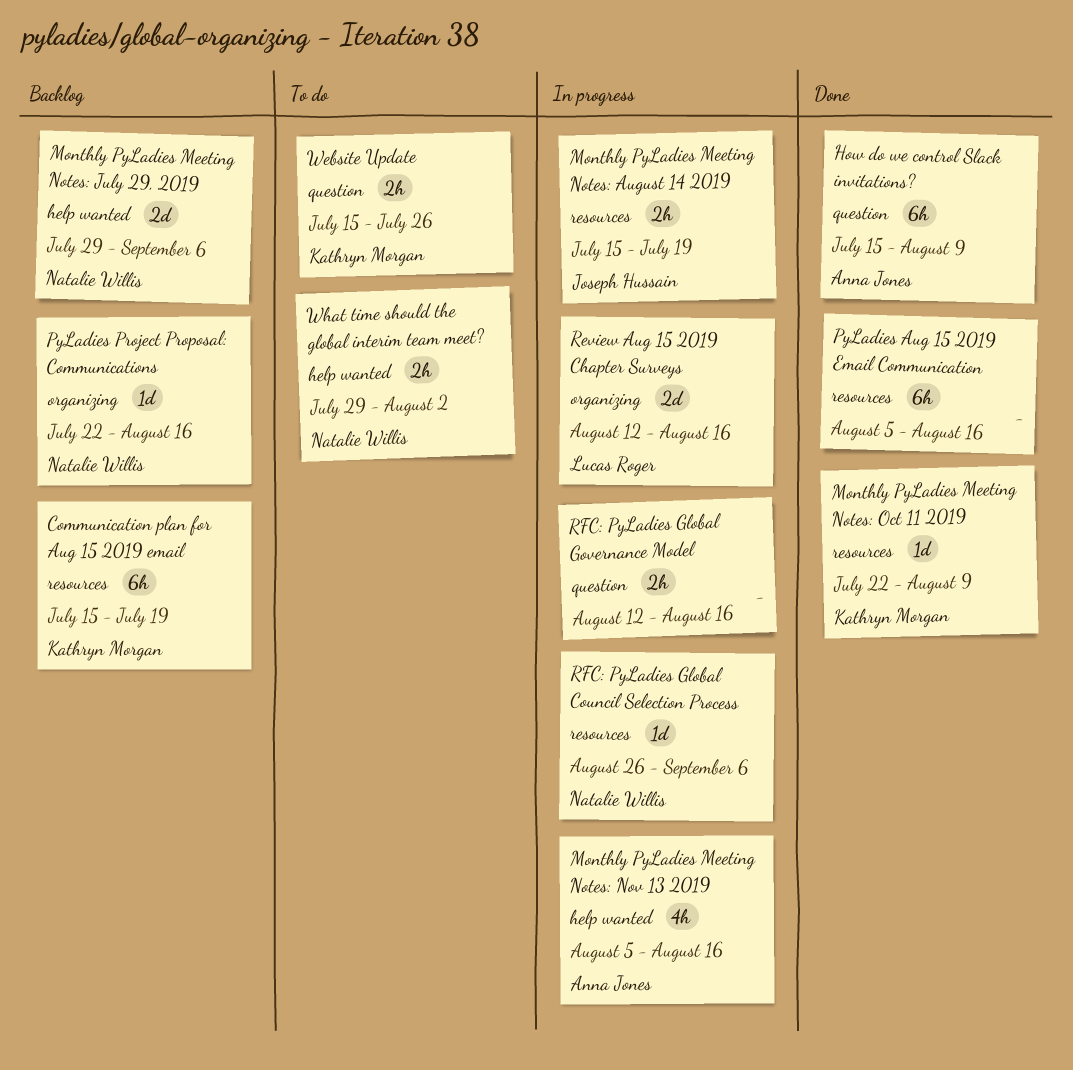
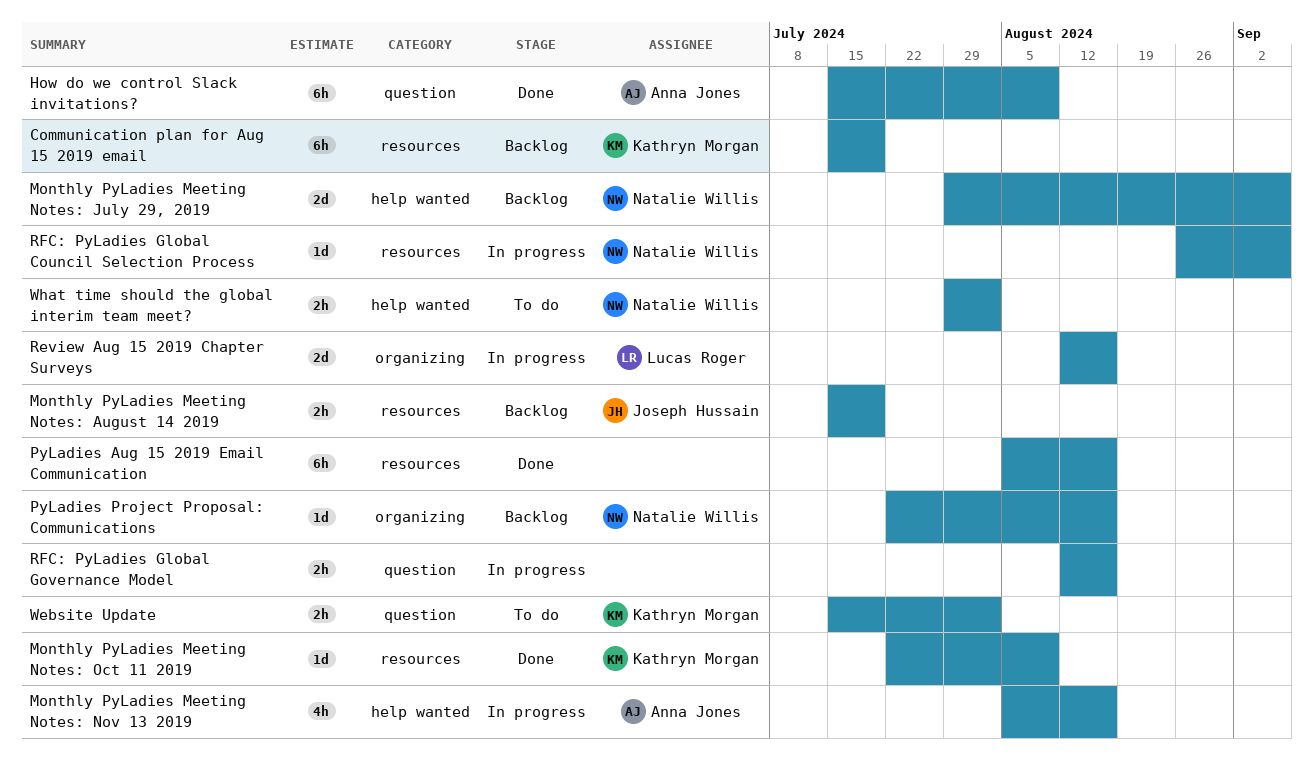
Monthly PyLadies Meeting Notes: August 14 2019, status: In progress -> Backlog
Website Update, due: Jul 26 -> Aug 2

